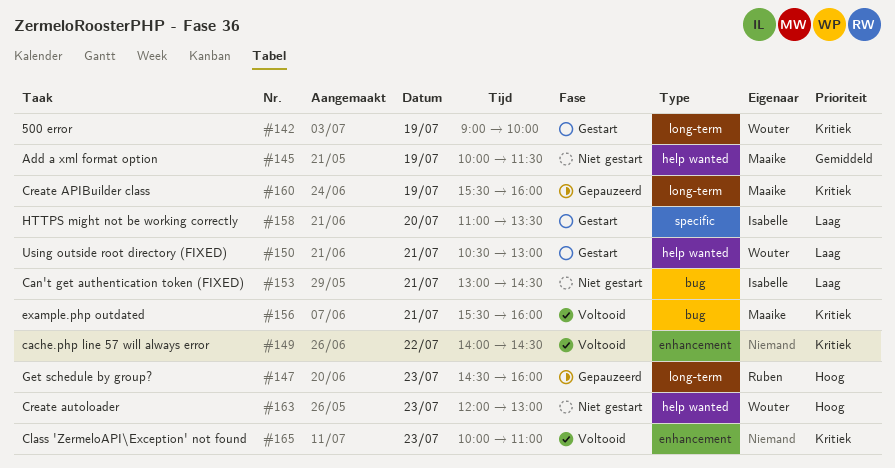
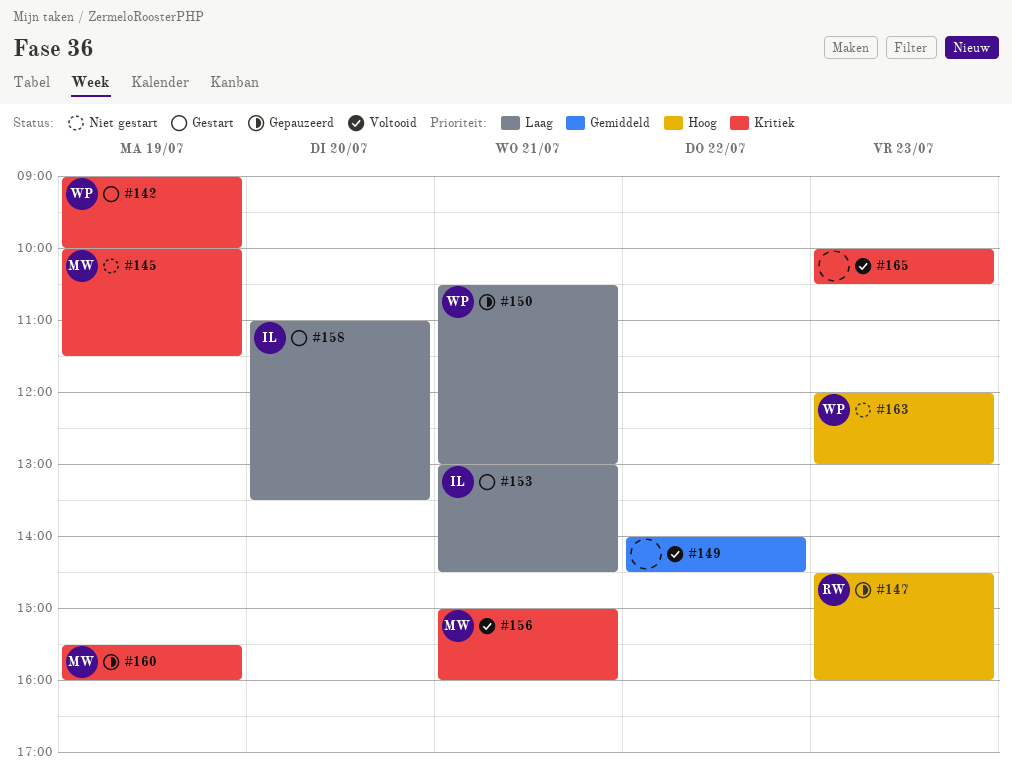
#145, priority: Gemiddeld -> Kritiek
#149, priority: Kritiek -> Gemiddeld
#150, status: Gestart -> Gepauzeerd
#153, status: Niet gestart -> Gestart
#156, begins: 15:30 -> 15:00
#165, ends: 11:00 -> 10:30

